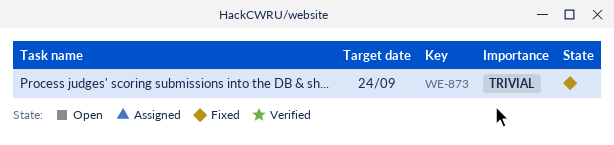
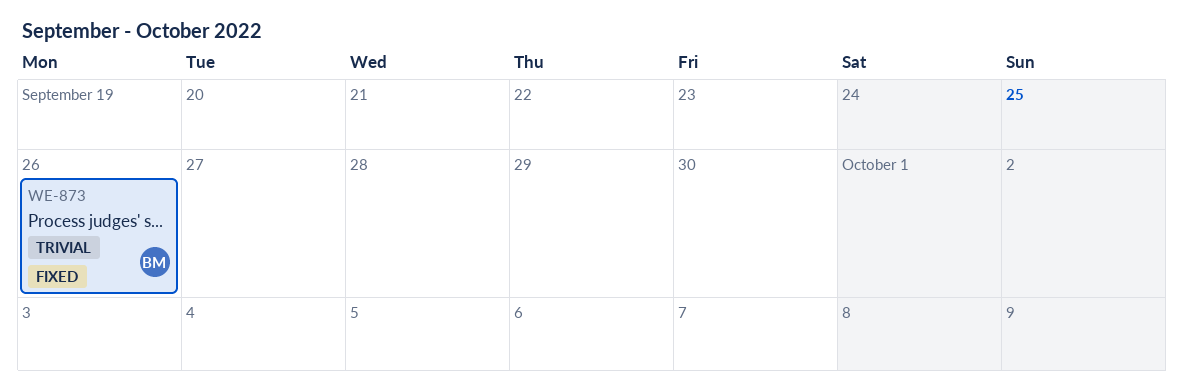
WE-873, due: Sep 24 -> Sep 26

